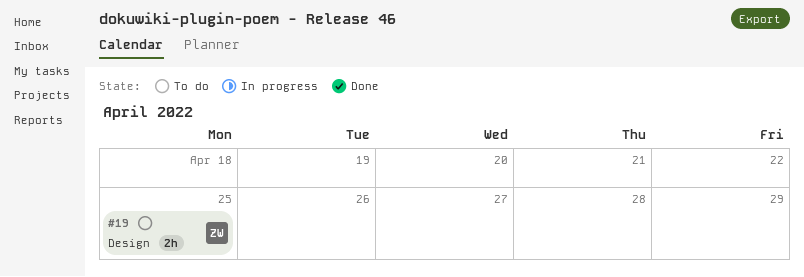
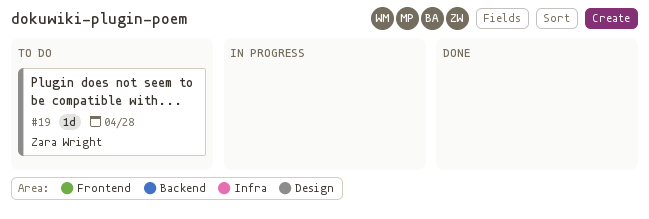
#19, estimate: 2h -> 1d
#19, due: Apr 25 -> Apr 28

